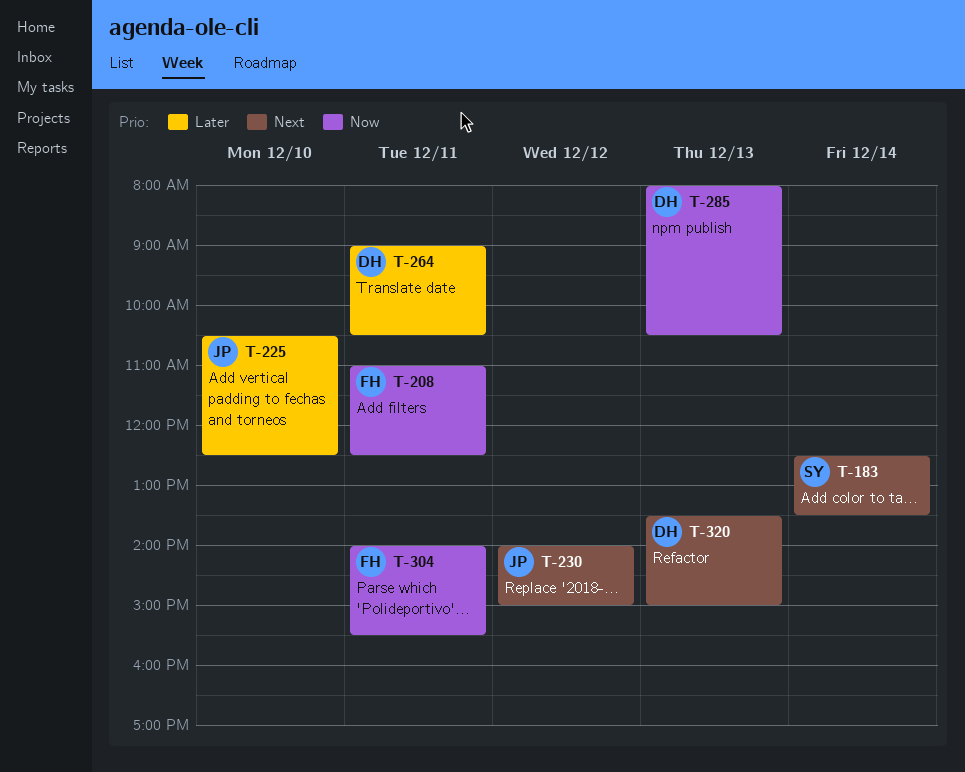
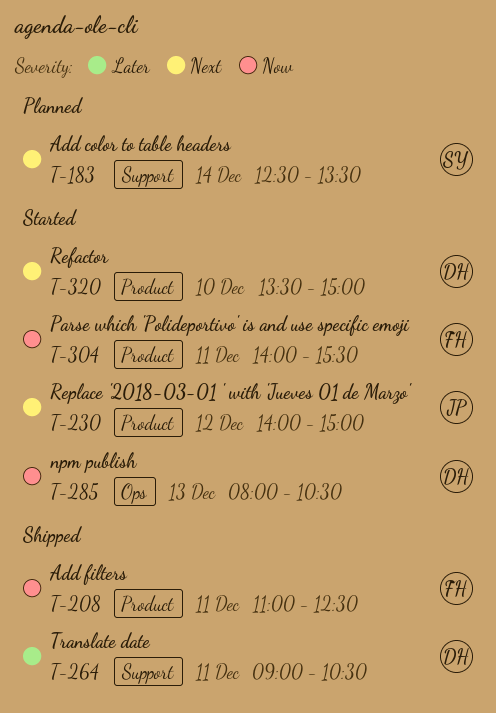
T-225: present -> none
T-320, day: Dec 13 -> Dec 10

